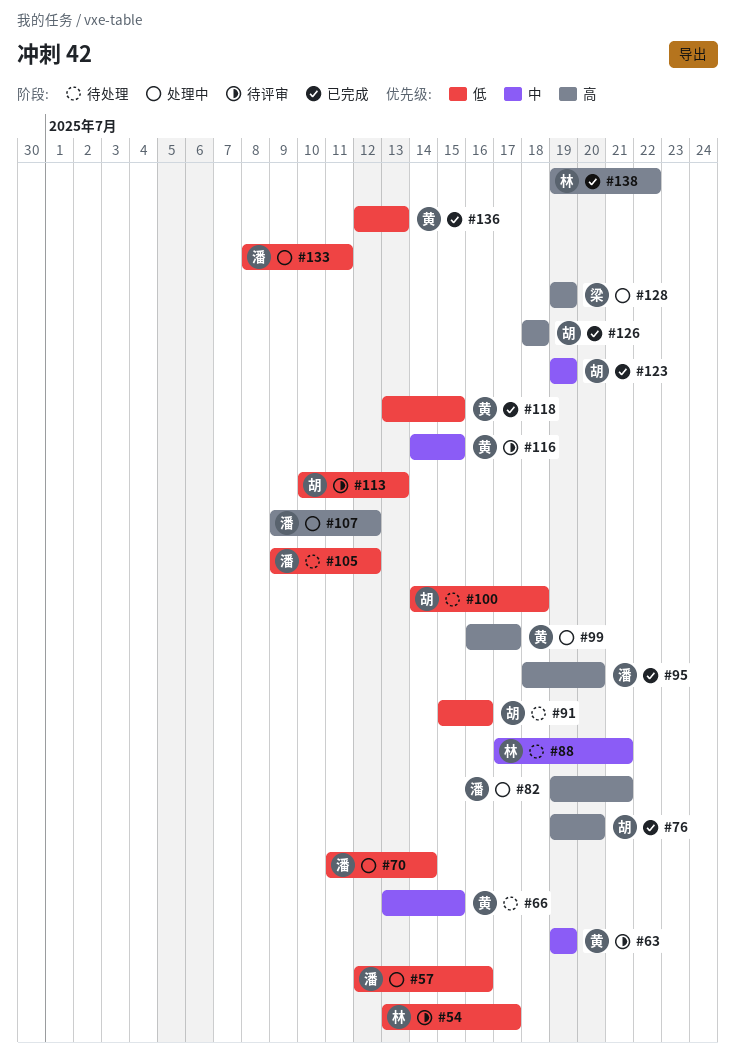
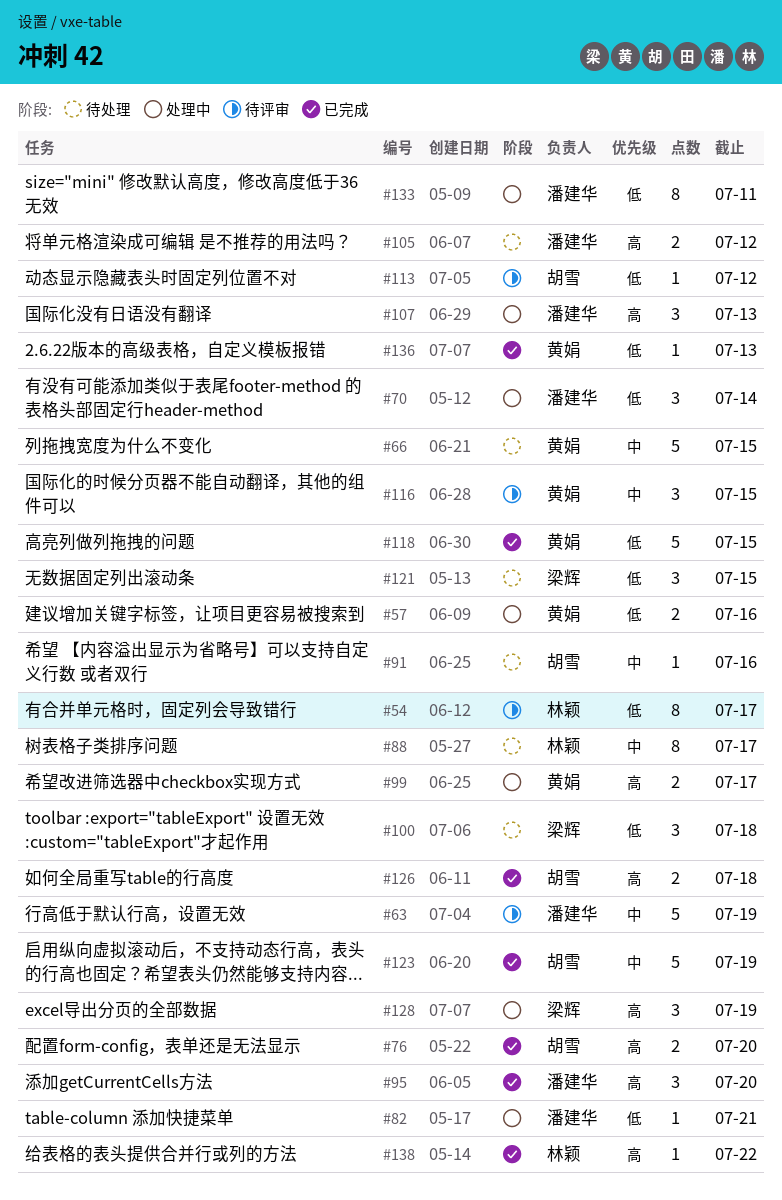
#57, owner: 潘建华 -> 黄娟
#63, owner: 黄娟 -> 潘建华
#82, priority: 高 -> 低
#88, due: Jul 21 -> Jul 17
#91, priority: 低 -> 中
#100, owner: 胡雪 -> 梁辉
#105, priority: 低 -> 高
#107, due: Jul 12 -> Jul 13
#113, due: Jul 13 -> Jul 12
#121: none -> present

